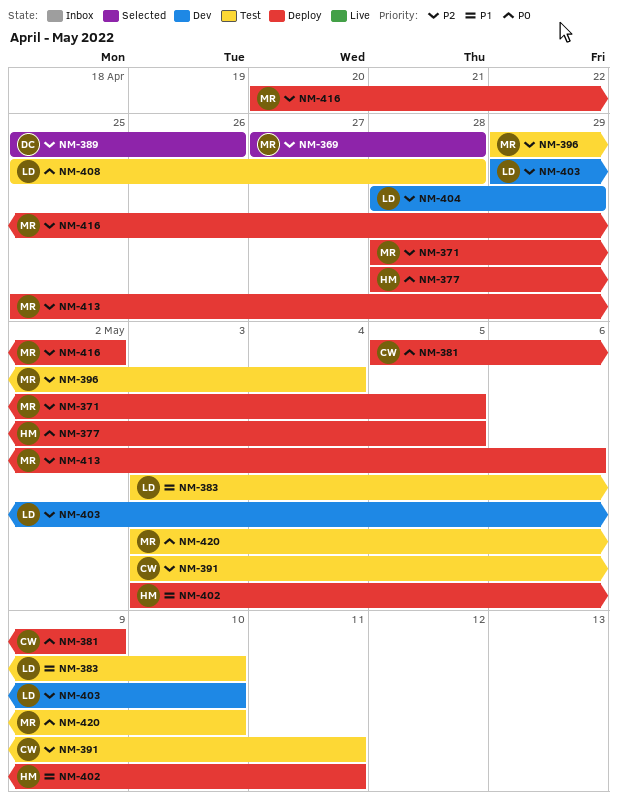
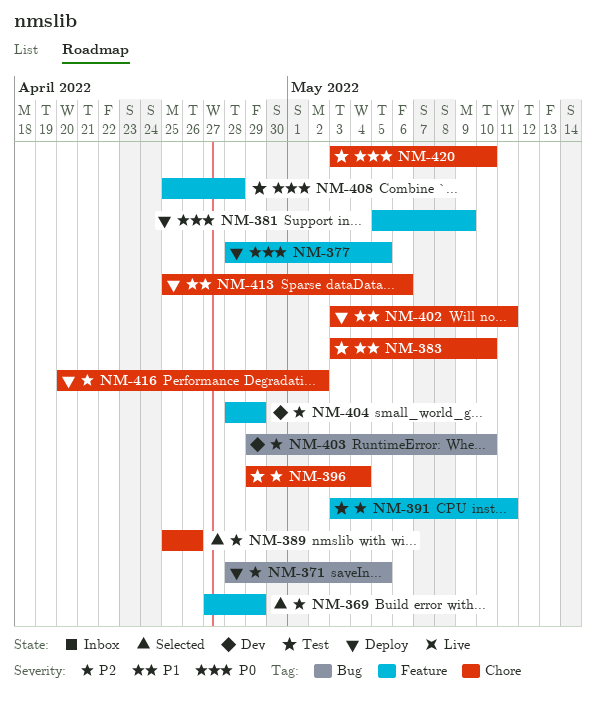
NM-369, due: Apr 28 -> Apr 29
NM-413, priority: P2 -> P1

